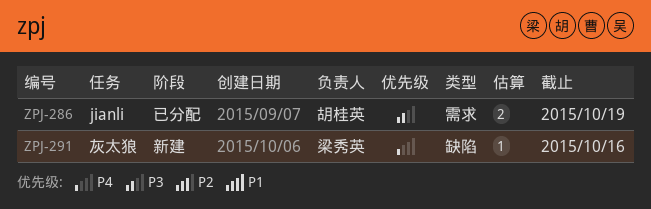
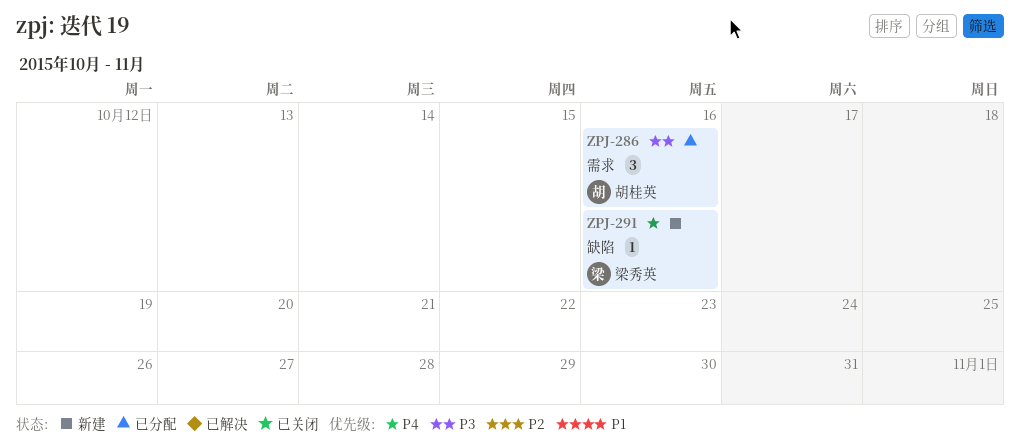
ZPJ-286, estimate: 2 -> 3
ZPJ-286, due: Oct 19 -> Oct 16

